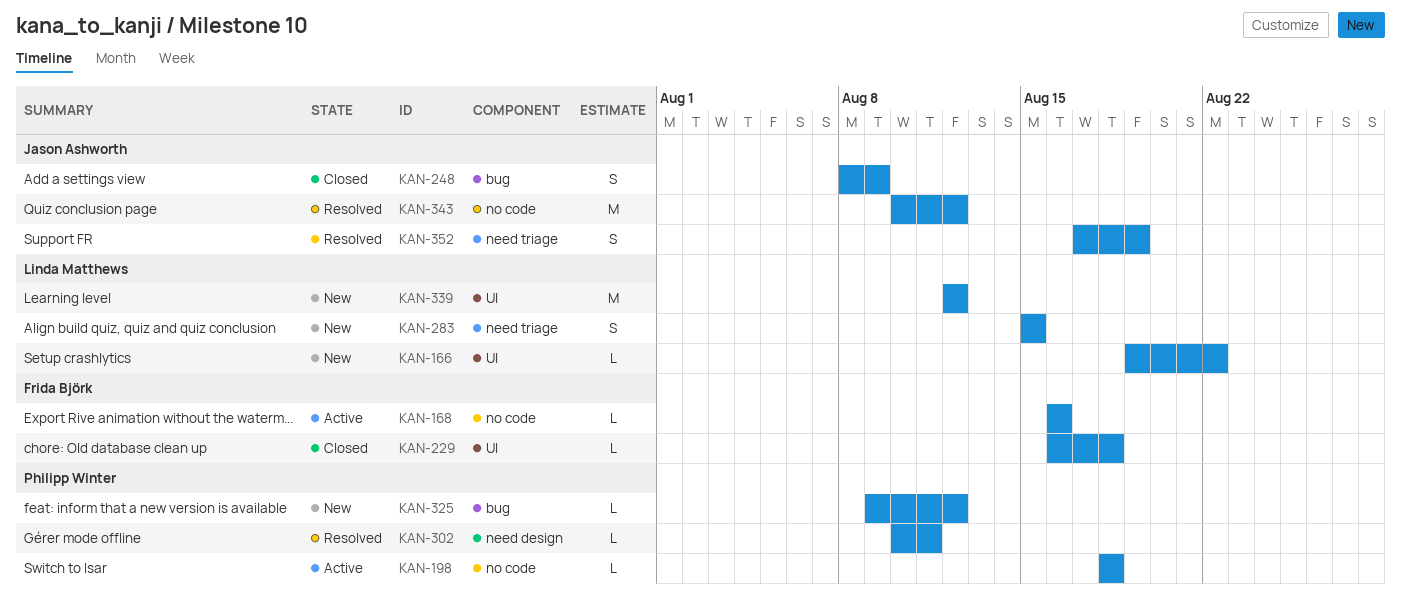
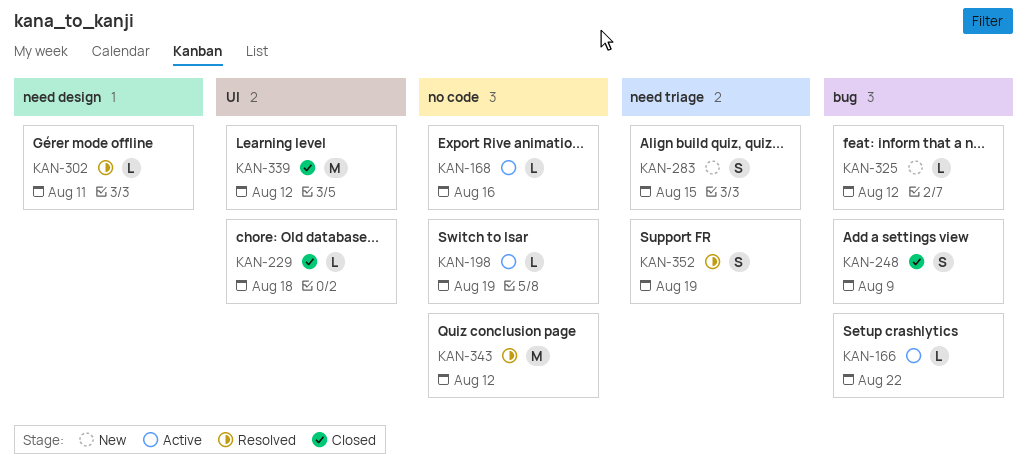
KAN-166, status: New -> Active
KAN-166, label: UI -> bug
KAN-198, due: Aug 18 -> Aug 19
KAN-339, status: New -> Closed

